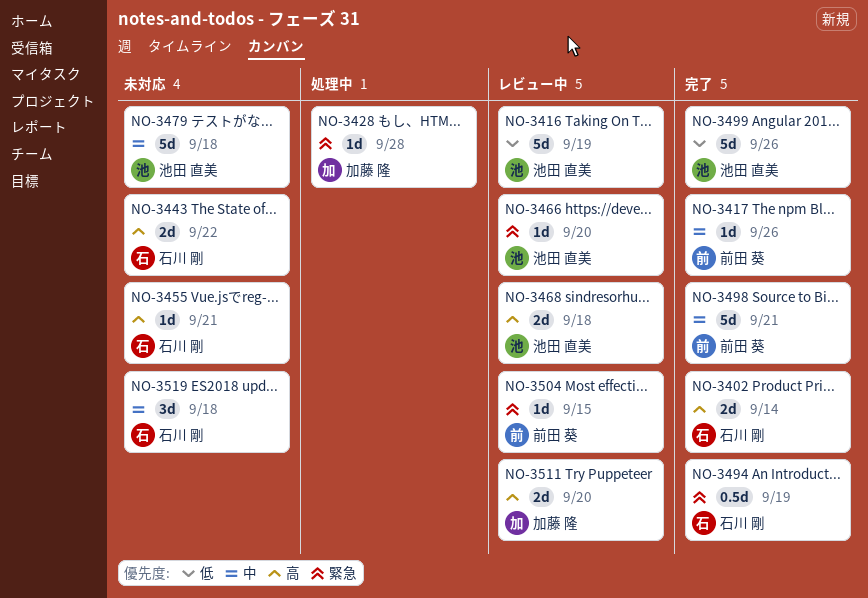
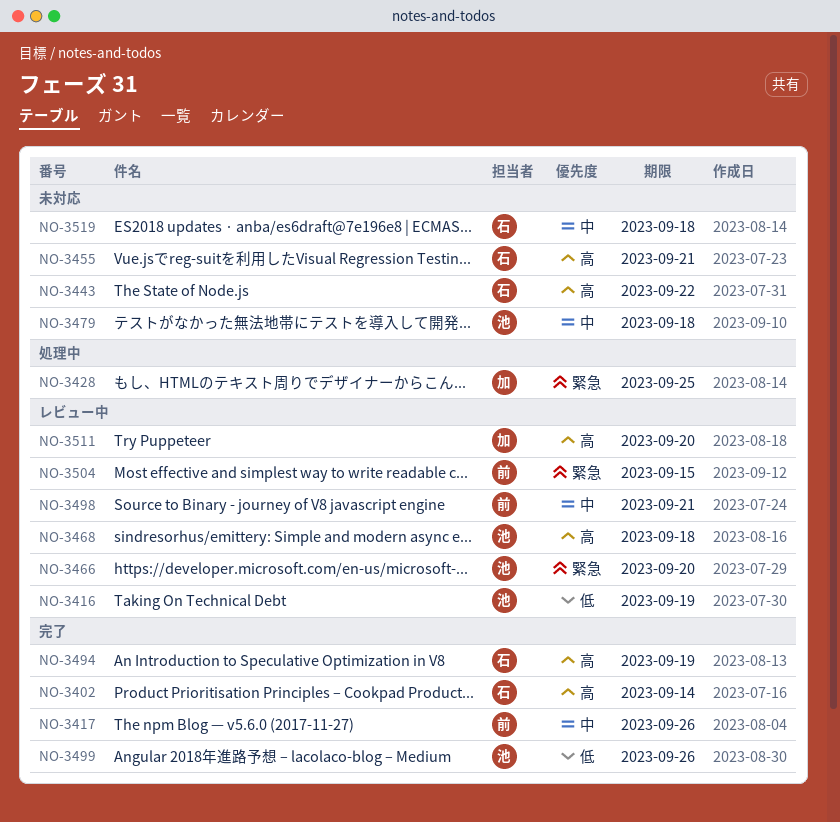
NO-3428, due: Sep 28 -> Sep 25
NO-3494, priority: 緊急 -> 高
NO-3498, status: 完了 -> レビュー中

